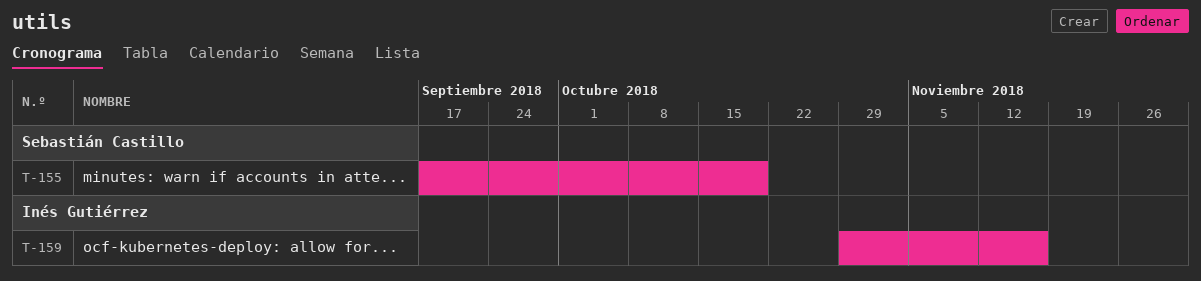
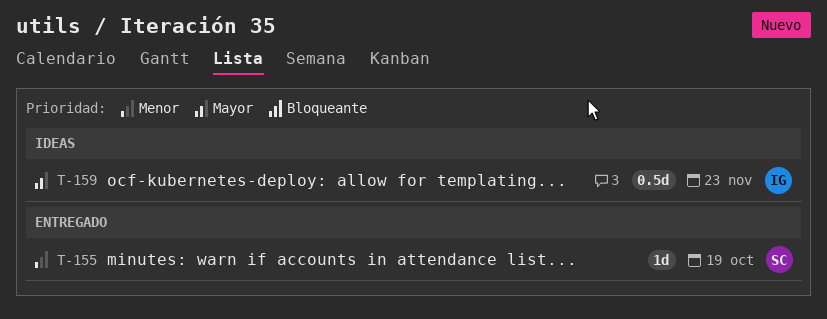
T-159, due: Nov 16 -> Nov 23

